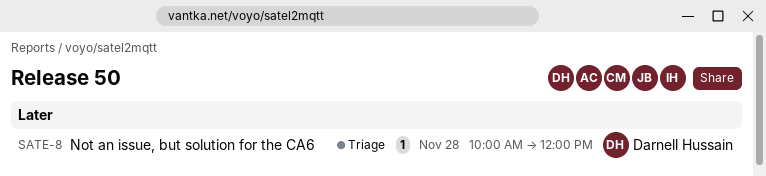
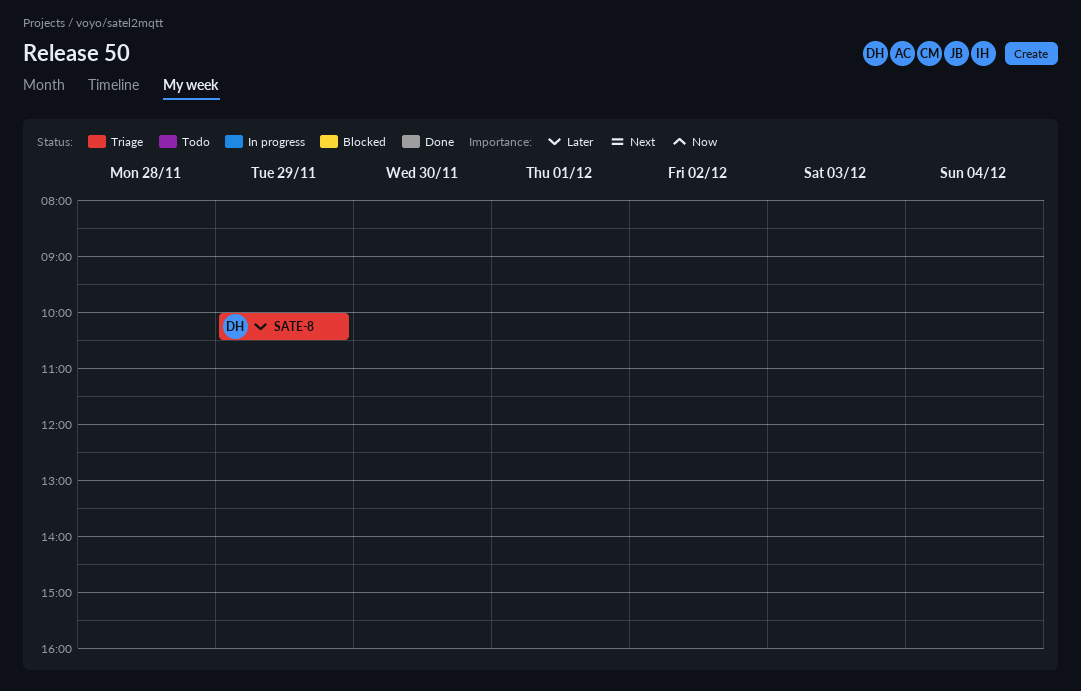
SATE-8, day: Nov 28 -> Nov 29
SATE-8, ends: 12:00 -> 10:30

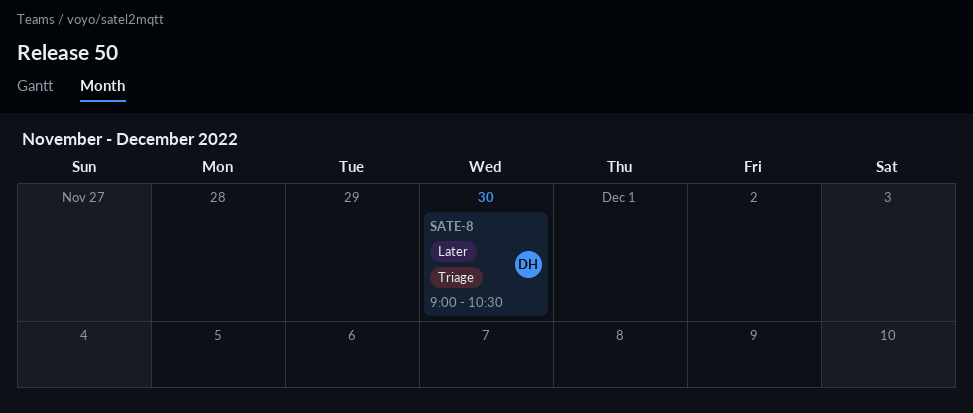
SATE-8, day: Nov 29 -> Nov 30
SATE-8, begins: 10:00 -> 09:00

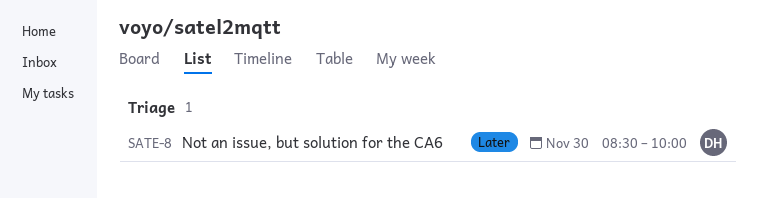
SATE-8, begins: 09:00 -> 08:30
SATE-8, ends: 10:30 -> 10:00

